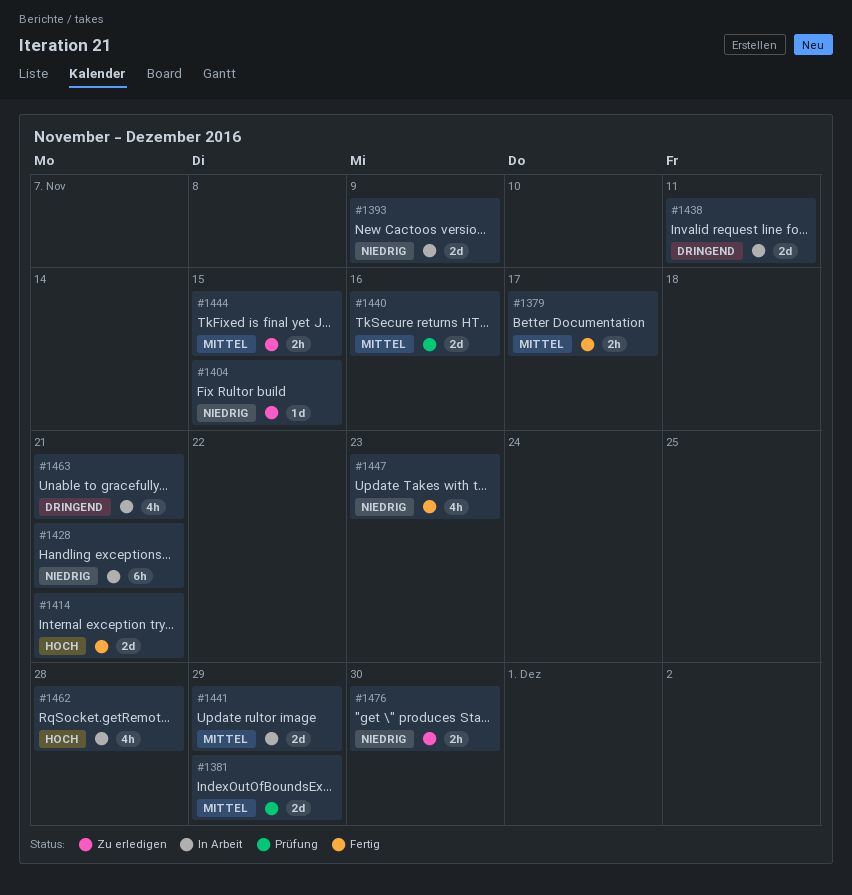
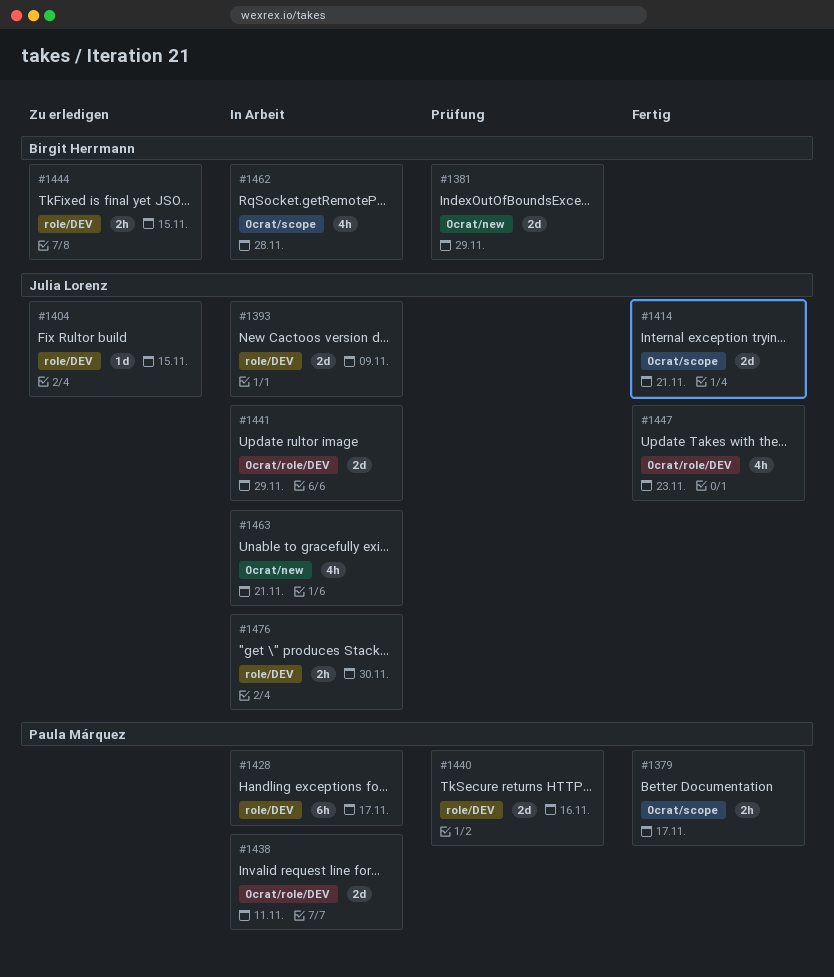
#1428, due: Nov 21 -> Nov 17
#1476, status: Zu erledigen -> In Arbeit

